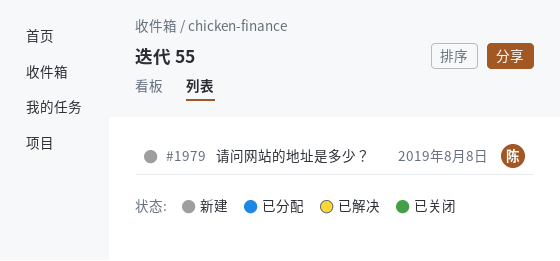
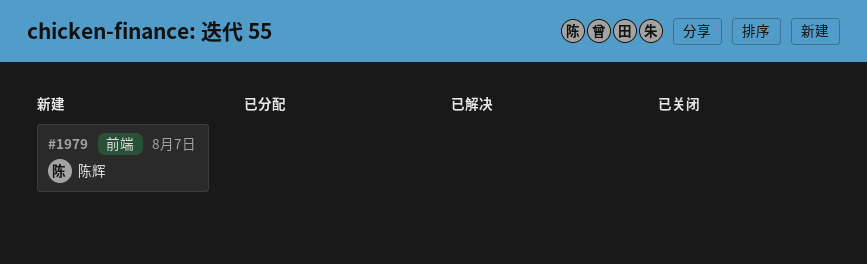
#1979, due: Aug 8 -> Aug 7

